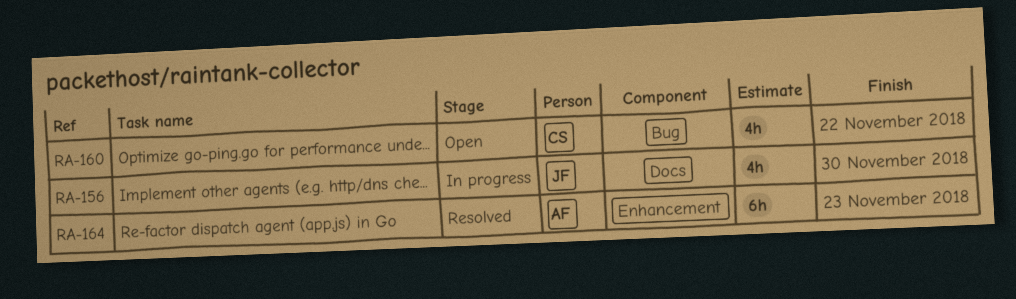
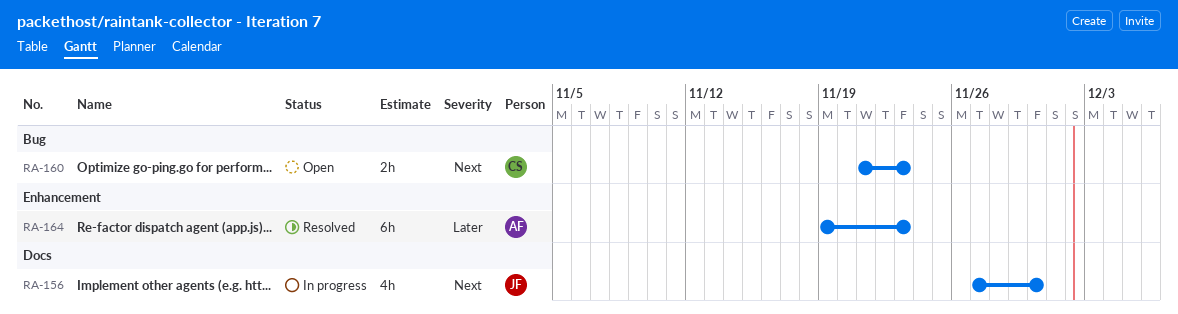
RA-160, estimate: 4h -> 2h
RA-160, due: Nov 22 -> Nov 23

